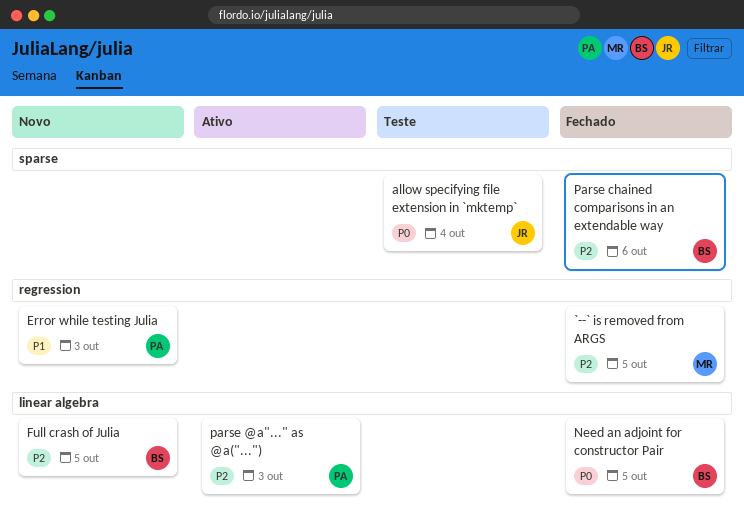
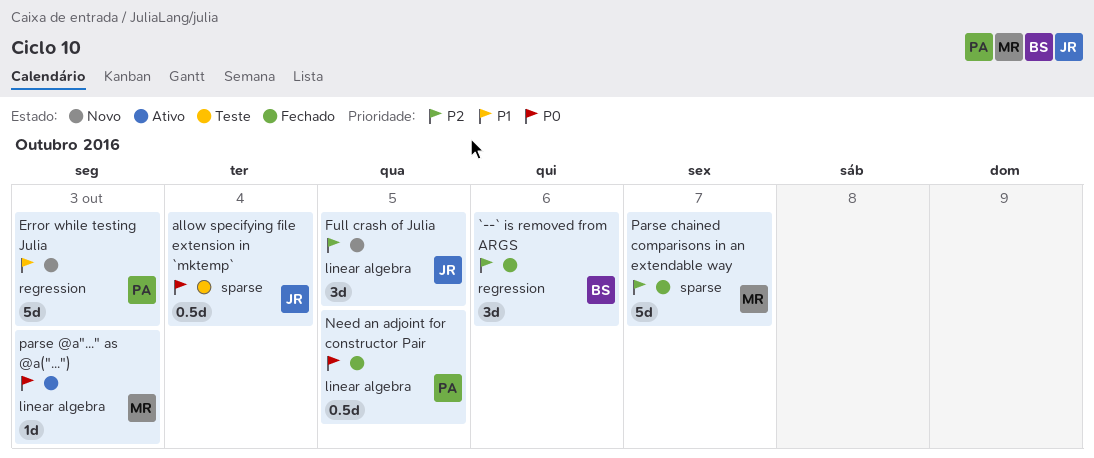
`--` is removed from ARGS, owner: MR -> BS
`--` is removed from ARGS, due: Oct 5 -> Oct 6
Full crash of Julia, owner: BS -> JR
Need an adjoint for constructor Pair, owner: BS -> PA
parse @a"..." as @a("..."), owner: PA -> MR
parse @a"..." as @a("..."), priority: P2 -> P0
Parse chained comparisons in an extendable way, owner: BS -> MR
Parse chained comparisons in an extendable way, due: Oct 6 -> Oct 7

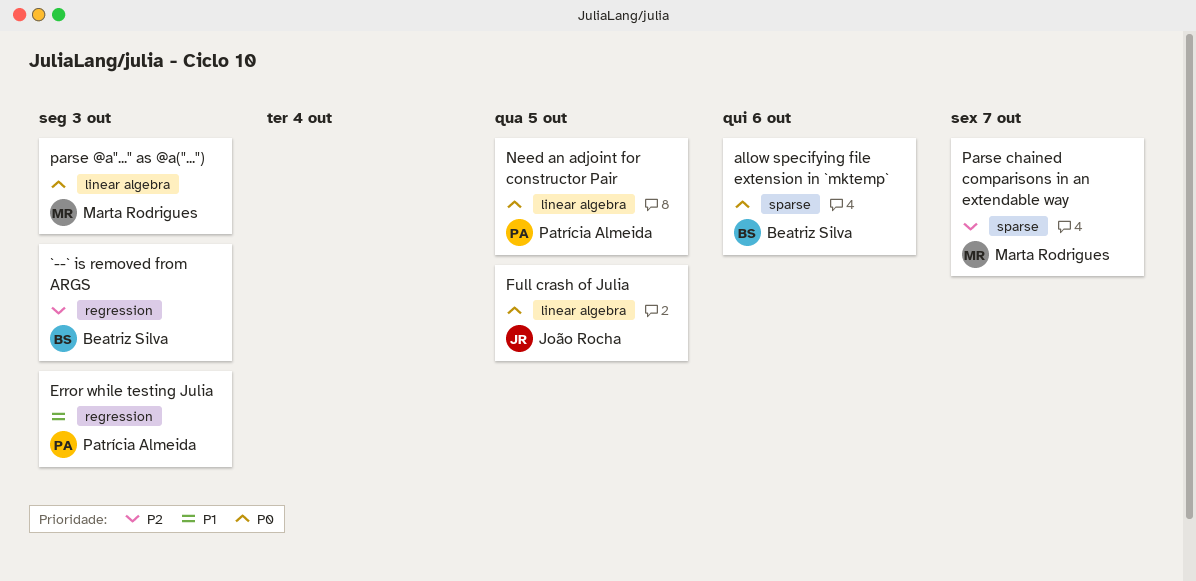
`--` is removed from ARGS, due: Oct 6 -> Oct 3
allow specifying file extension in `mktemp`, owner: João Rocha -> Beatriz Silva
allow specifying file extension in `mktemp`, due: Oct 4 -> Oct 6
Full crash of Julia, priority: P2 -> P0

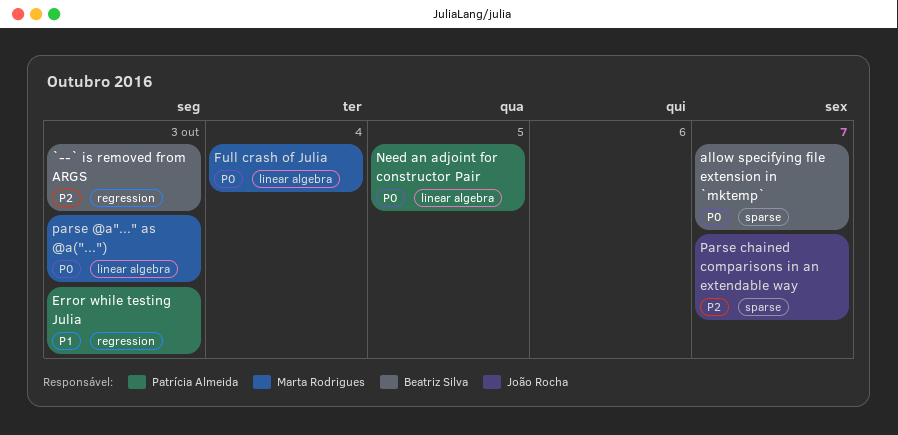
allow specifying file extension in `mktemp`, due: Oct 6 -> Oct 7
Full crash of Julia, owner: João Rocha -> Marta Rodrigues
Full crash of Julia, due: Oct 5 -> Oct 4
Parse chained comparisons in an extendable way, owner: Marta Rodrigues -> João Rocha

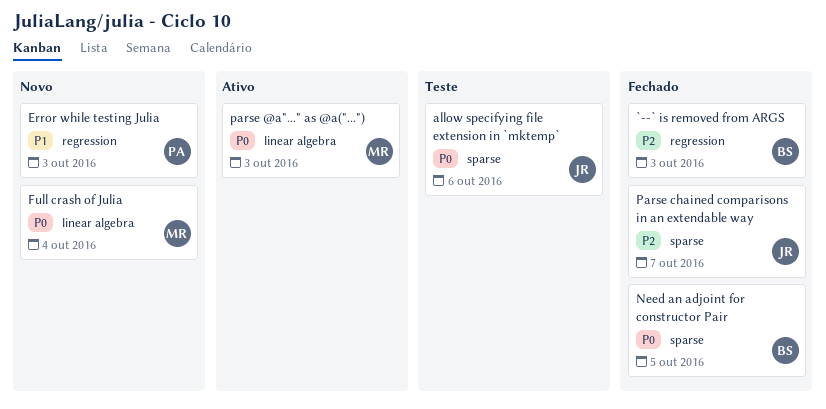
allow specifying file extension in `mktemp`, owner: Beatriz Silva -> João Rocha
allow specifying file extension in `mktemp`, due: Oct 7 -> Oct 6
Need an adjoint for constructor Pair, owner: Patrícia Almeida -> Beatriz Silva
Need an adjoint for constructor Pair, label: linear algebra -> sparse

